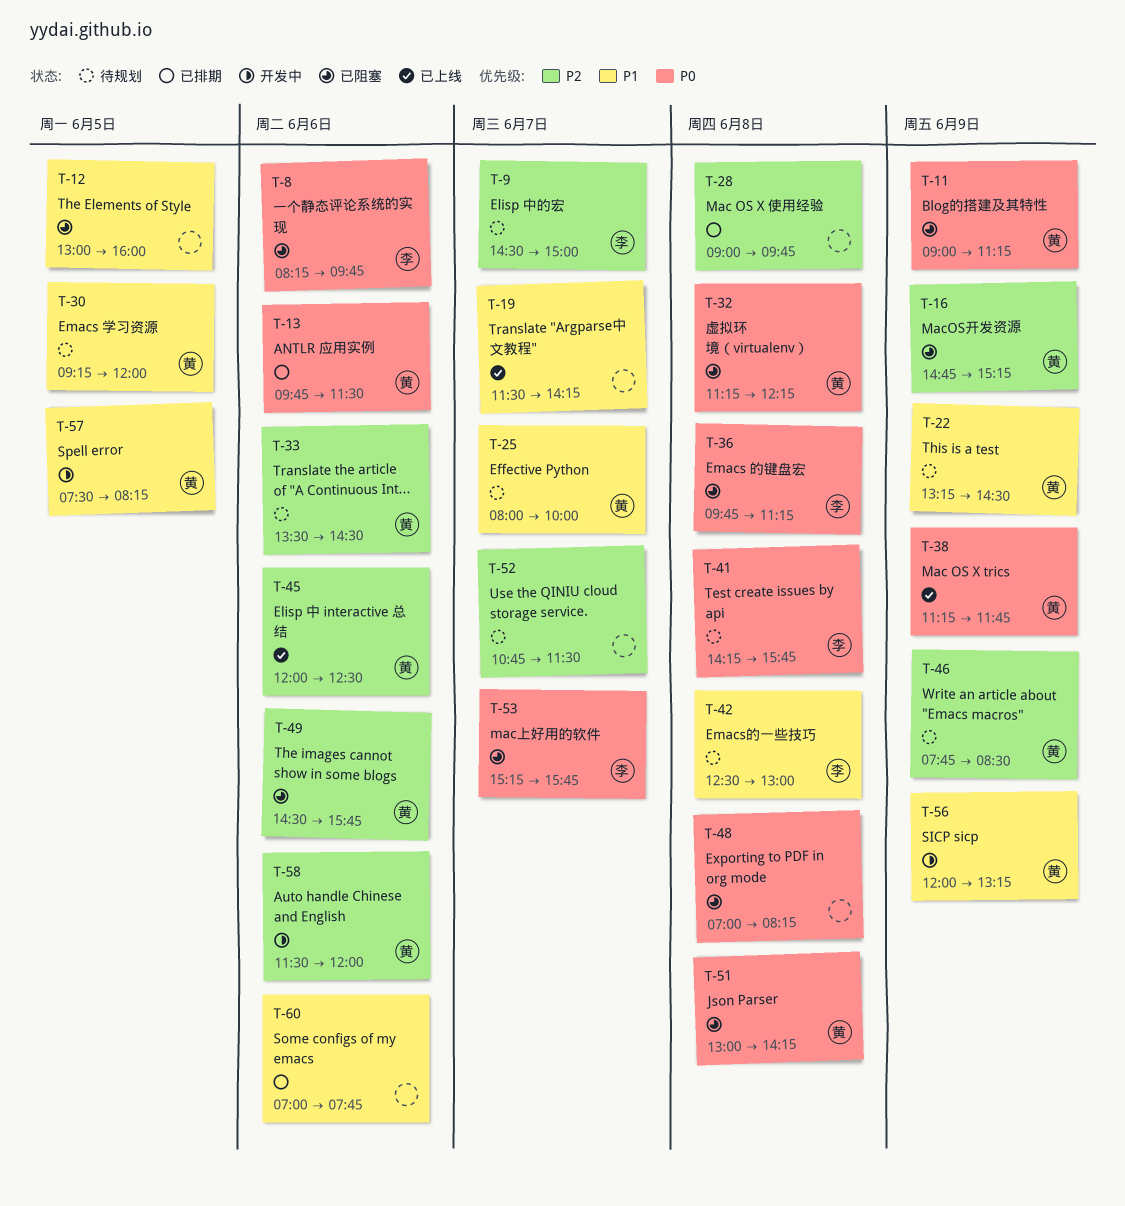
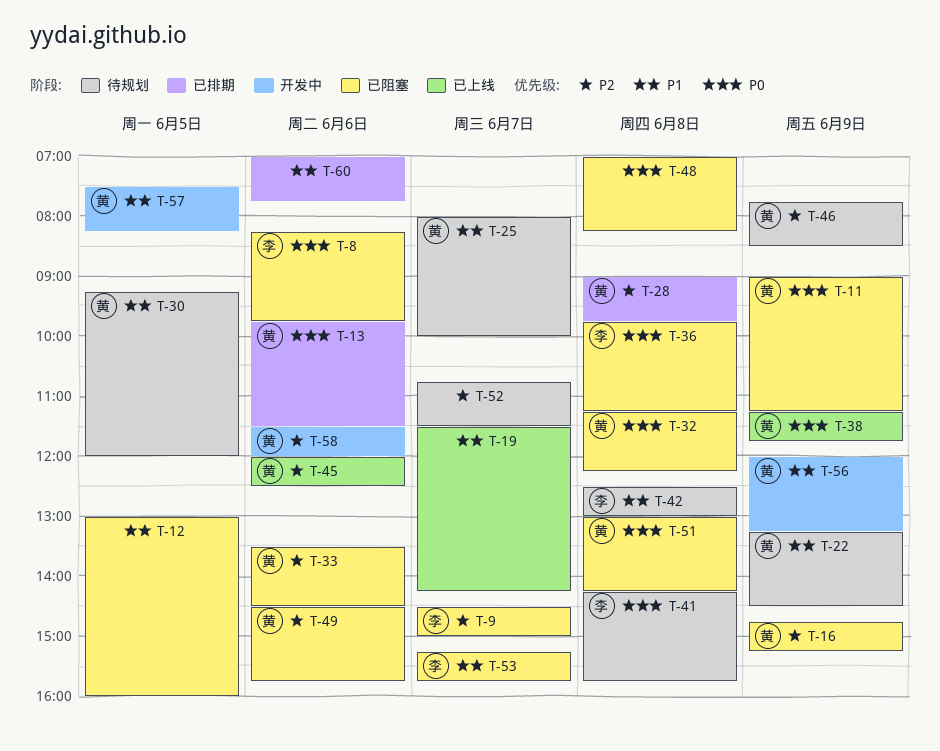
T-9, status: 待规划 -> 已阻塞
T-28, owner: none -> 黄
T-33, status: 待规划 -> 已阻塞
T-53, priority: P0 -> P1

